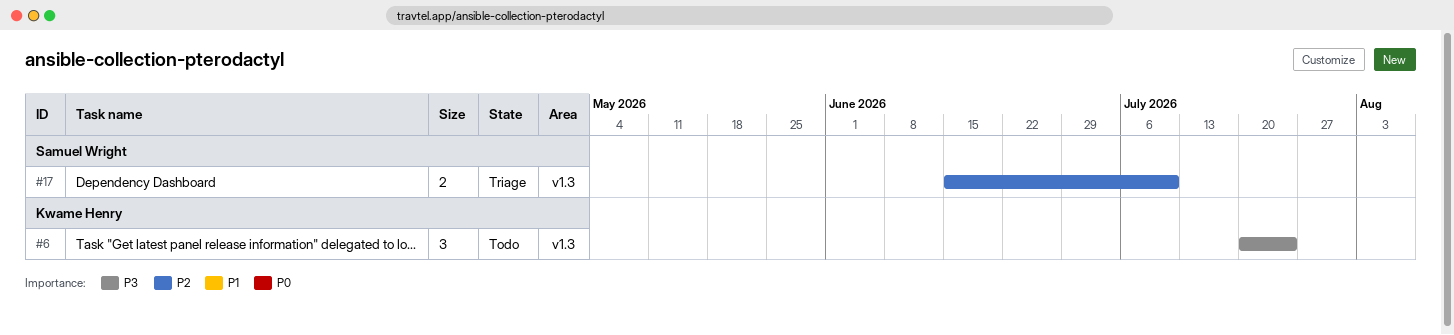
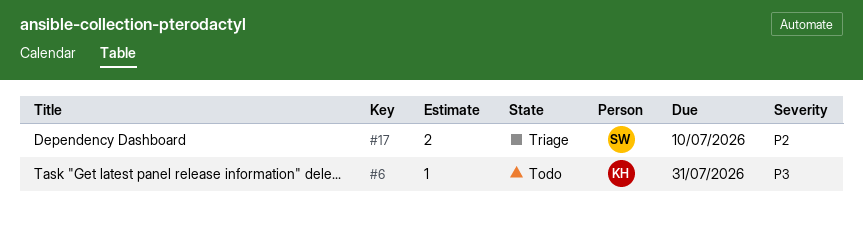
#6, estimate: 3 -> 1
#6, due: Jul 24 -> Jul 31

